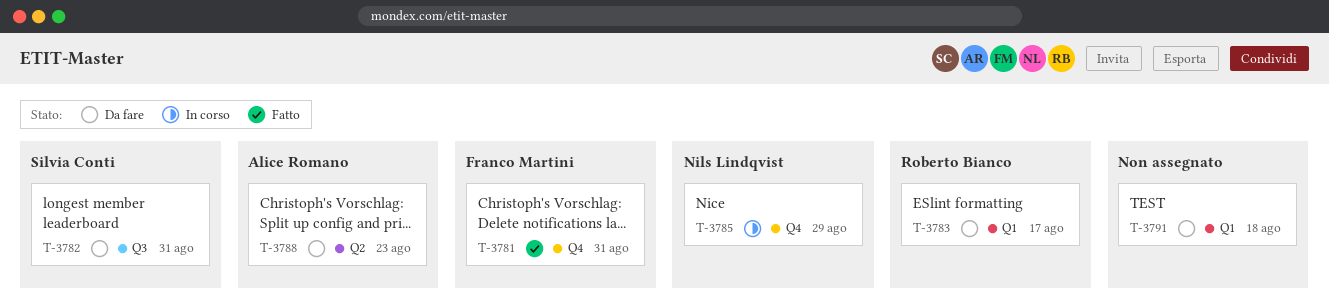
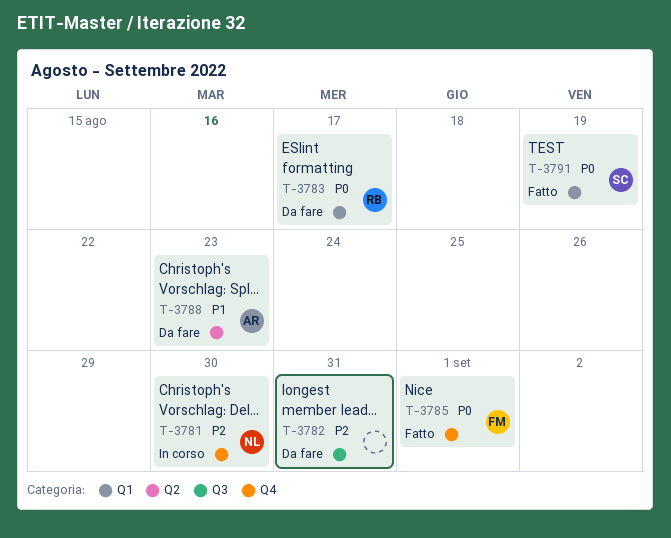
T-3781, status: Fatto -> In corso
T-3781, owner: Franco Martini -> Nils Lindqvist
T-3781, due: Aug 31 -> Aug 30
T-3782, owner: Silvia Conti -> none
T-3785, status: In corso -> Fatto
T-3785, owner: Nils Lindqvist -> Franco Martini
T-3785, due: Aug 29 -> Sep 1
T-3791, status: Da fare -> Fatto
T-3791, owner: none -> Silvia Conti
T-3791, due: Aug 18 -> Aug 19

